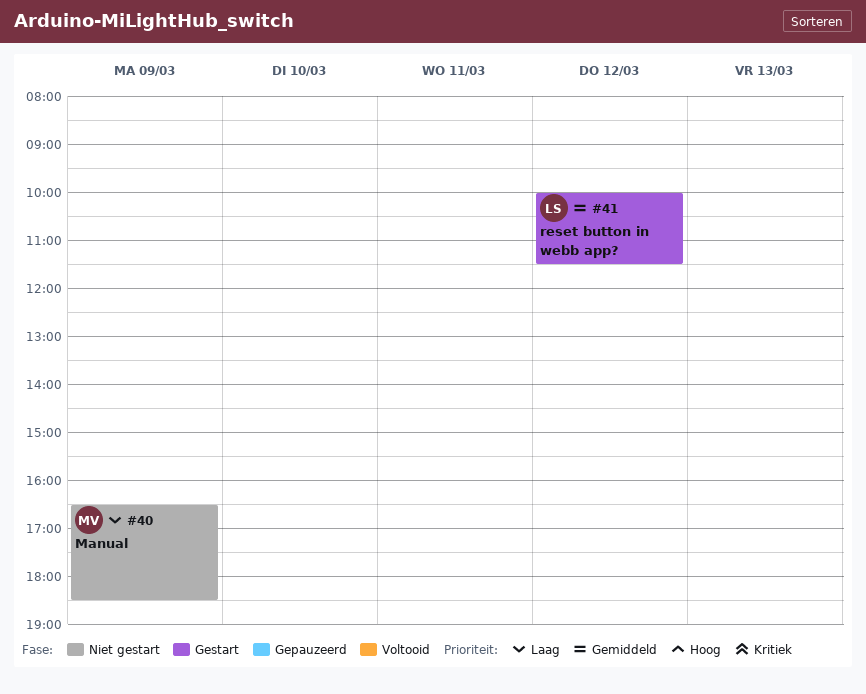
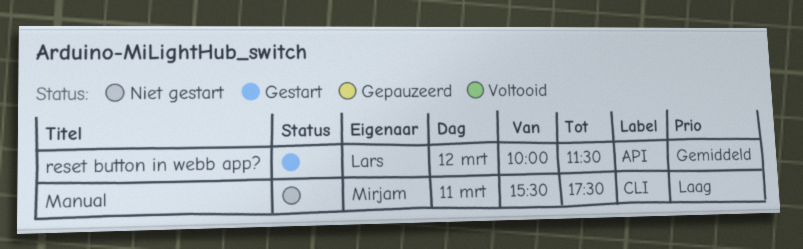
Manual, day: Mar 9 -> Mar 11
Manual, begins: 16:30 -> 15:30
Manual, ends: 18:30 -> 17:30

